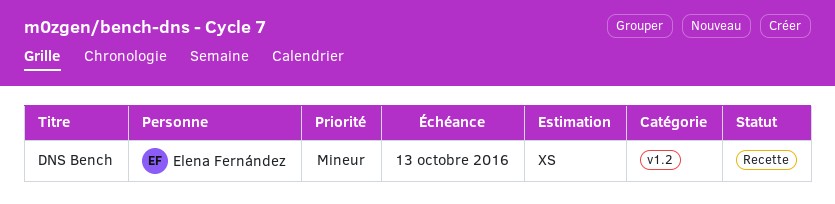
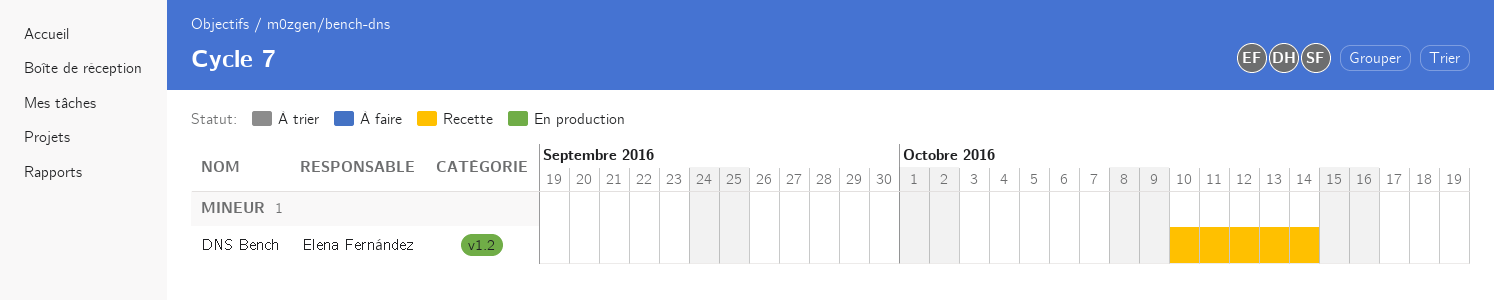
DNS Bench, due: Oct 13 -> Oct 14

